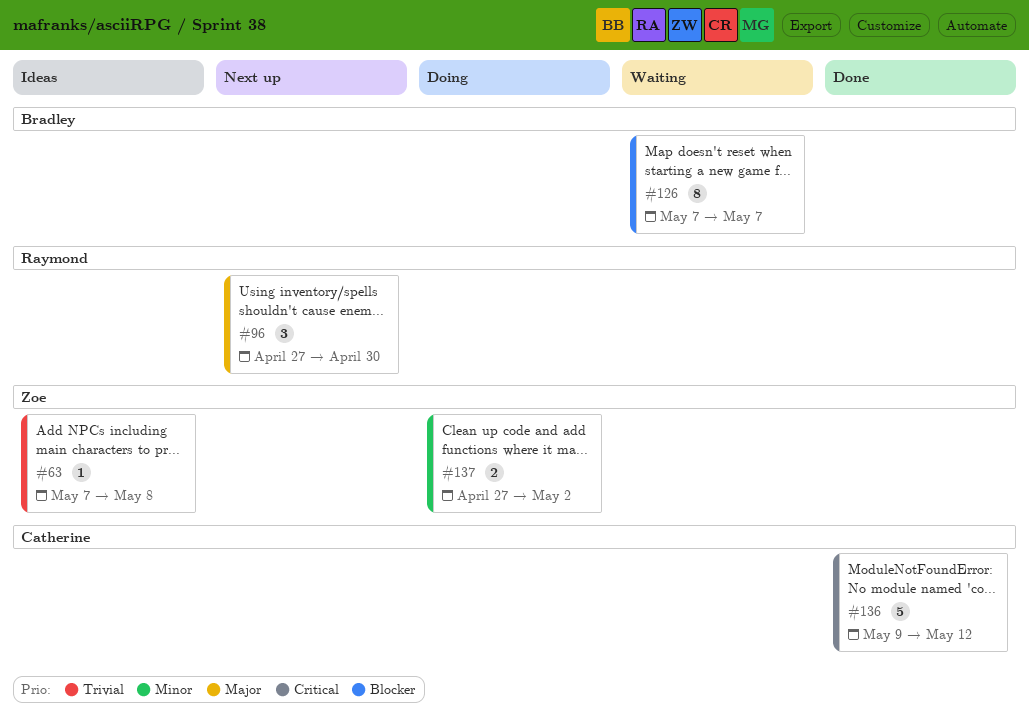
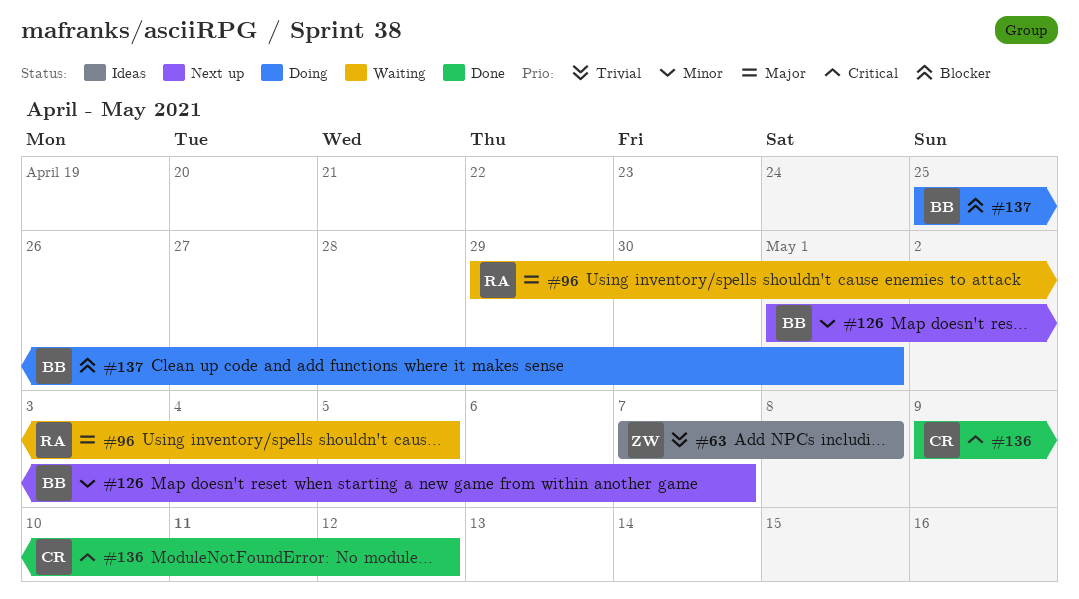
#96, status: Next up -> Waiting
#96, start: Apr 27 -> Apr 29
#96, due: Apr 30 -> May 5
#126, status: Waiting -> Next up
#126, priority: Blocker -> Minor
#126, start: May 7 -> May 1
#137, owner: Zoe -> Bradley
#137, priority: Minor -> Blocker
#137, start: Apr 27 -> Apr 25
#137, due: May 2 -> May 1

